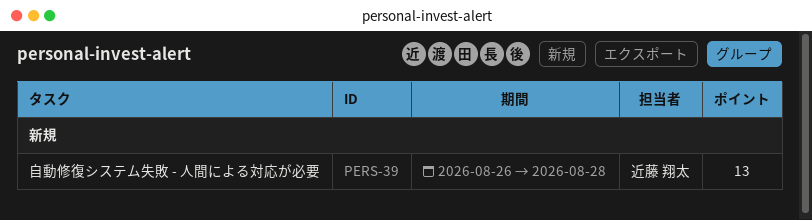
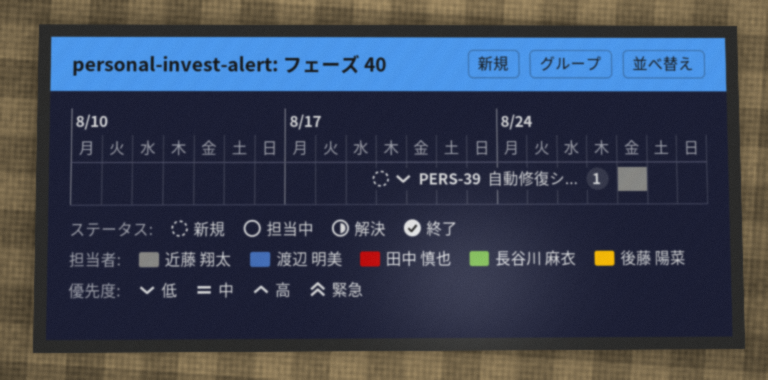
PERS-39, estimate: 13 -> 1
PERS-39, start: Aug 26 -> Aug 28

